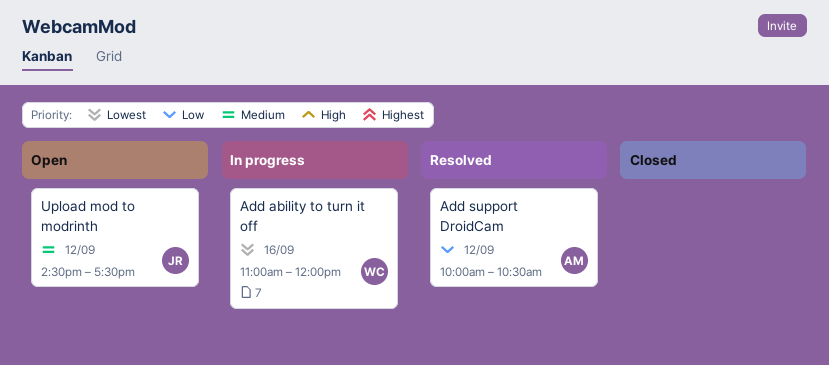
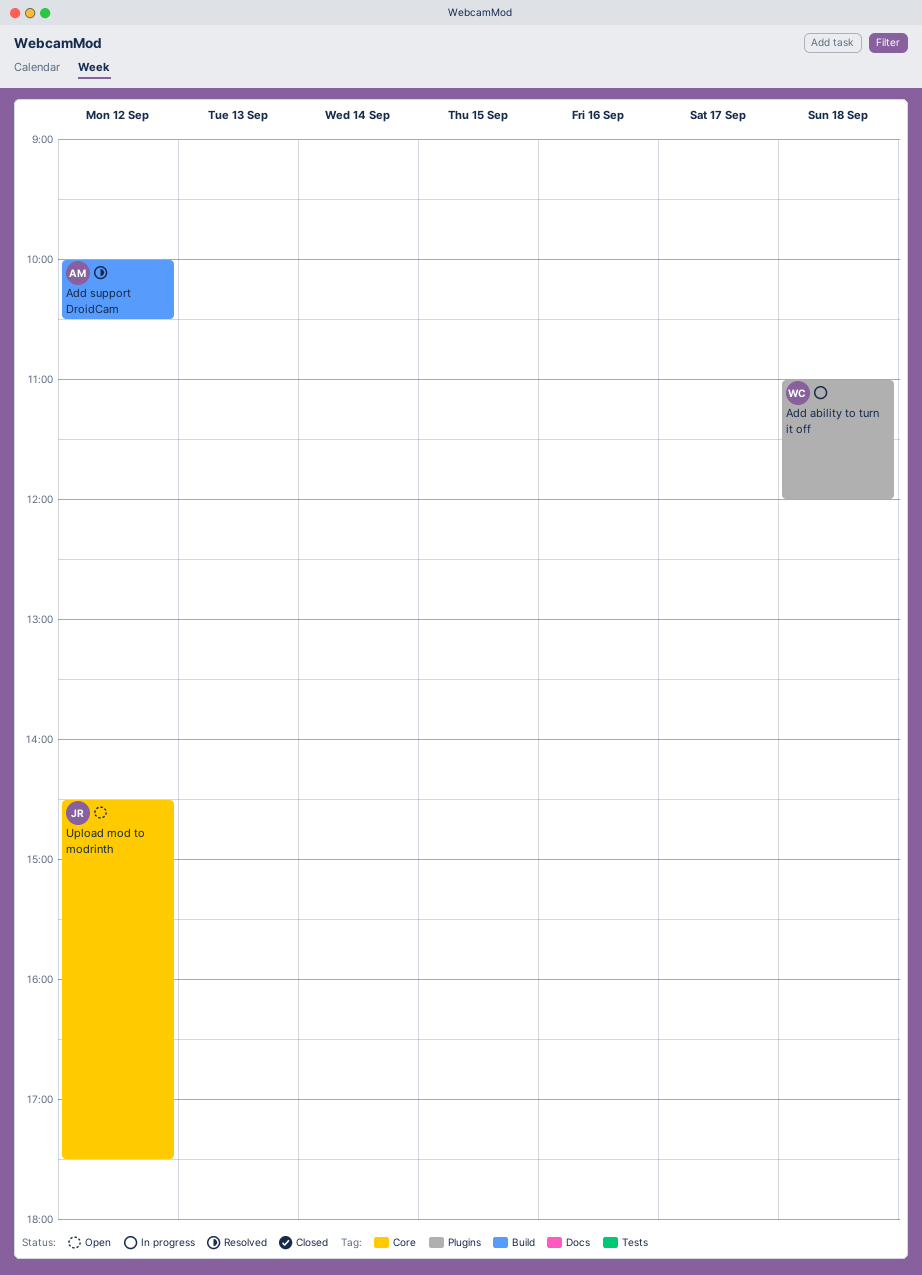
Add ability to turn it off, day: Sep 16 -> Sep 18

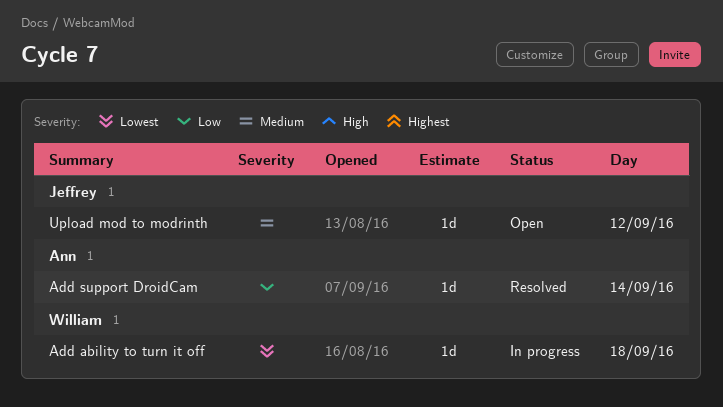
Add support DroidCam, day: Sep 12 -> Sep 14

